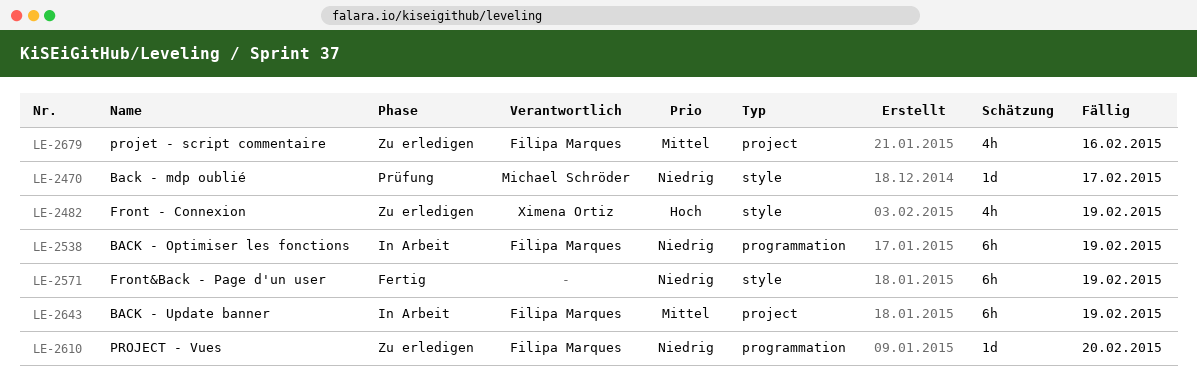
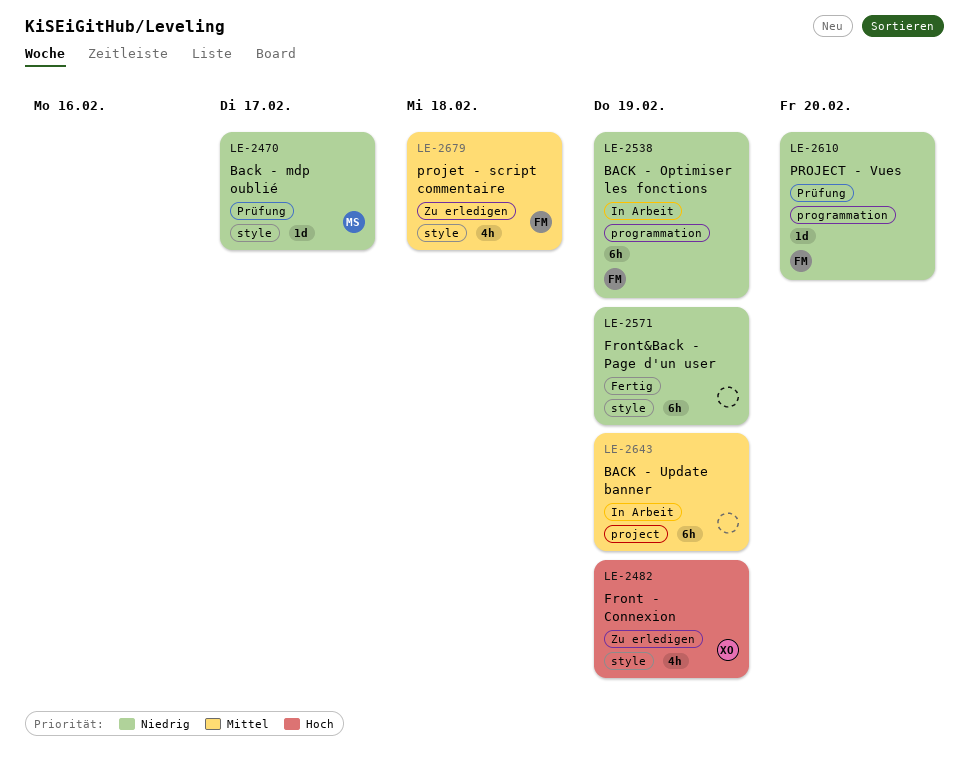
LE-2610, status: Zu erledigen -> Prüfung
LE-2643, owner: Filipa Marques -> none
LE-2679, label: project -> style
LE-2679, due: Feb 16 -> Feb 18

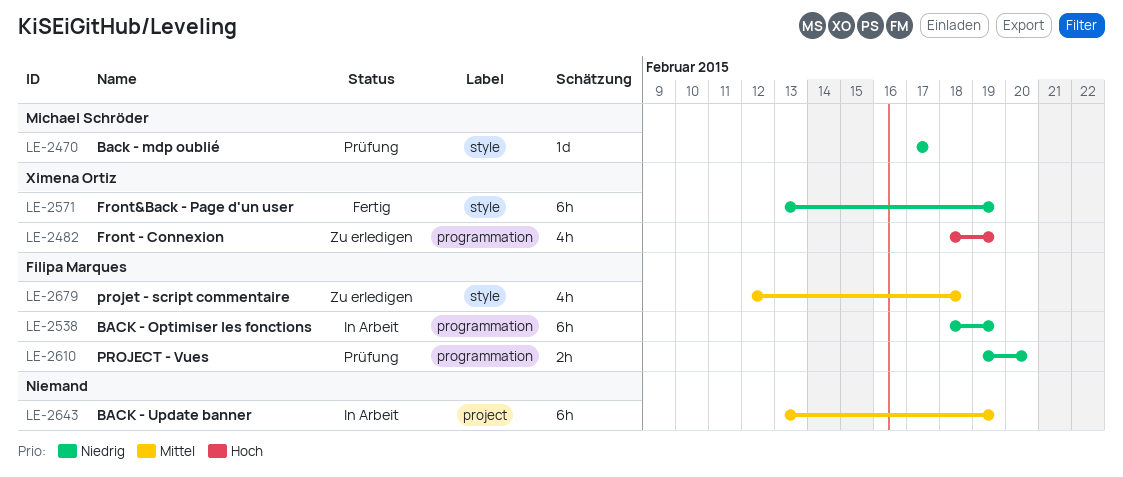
LE-2482, label: style -> programmation
LE-2571, owner: none -> Ximena Ortiz
LE-2610, estimate: 1d -> 2h

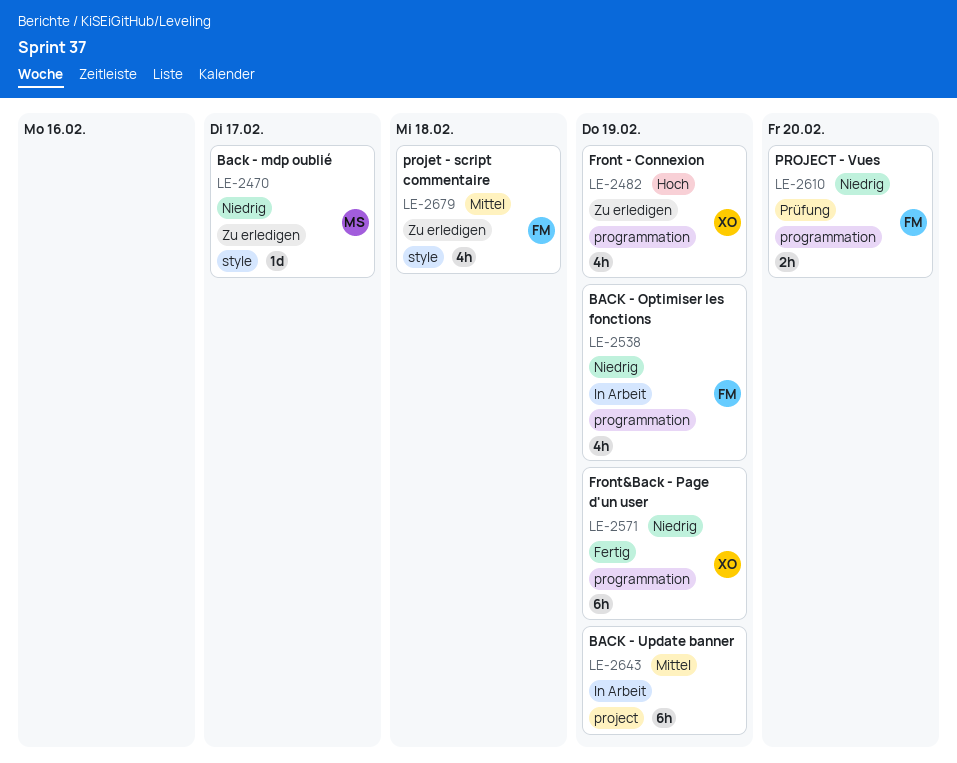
LE-2470, status: Prüfung -> Zu erledigen
LE-2538, estimate: 6h -> 4h
LE-2571, label: style -> programmation

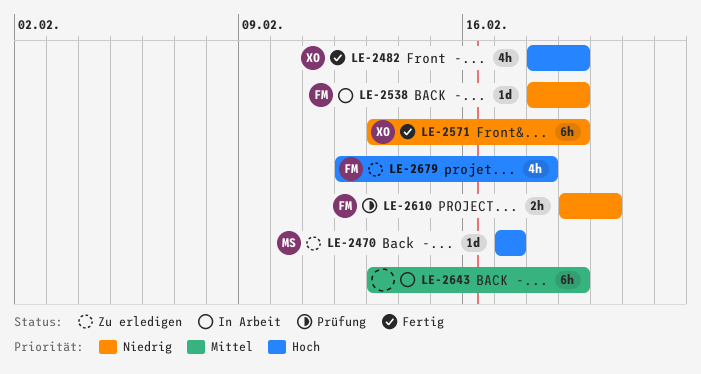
LE-2470, priority: Niedrig -> Hoch
LE-2482, status: Zu erledigen -> Fertig
LE-2538, estimate: 4h -> 1d
LE-2679, priority: Mittel -> Hoch

